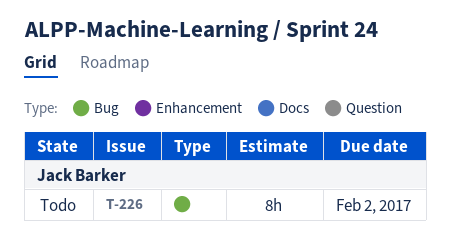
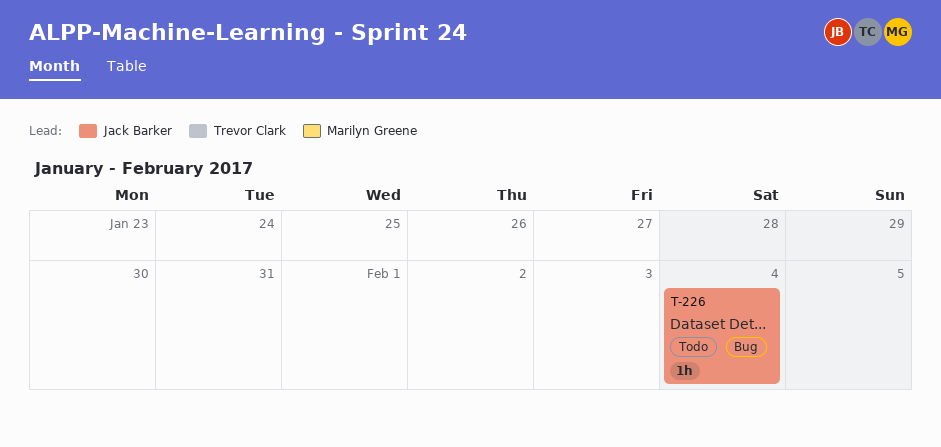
T-226, estimate: 8h -> 1h
T-226, due: Feb 2 -> Feb 4

